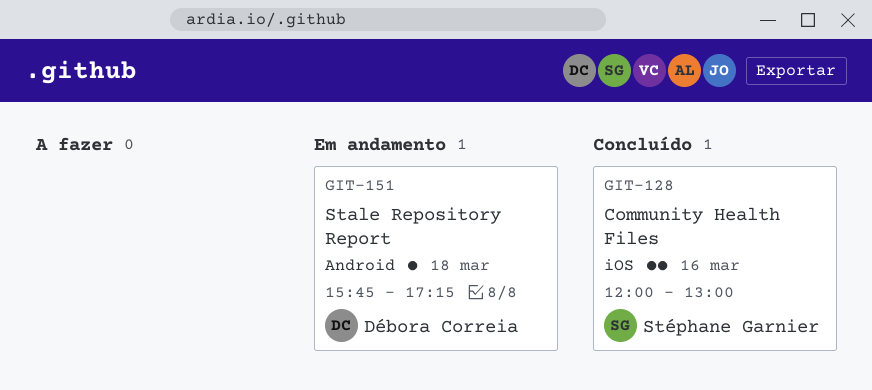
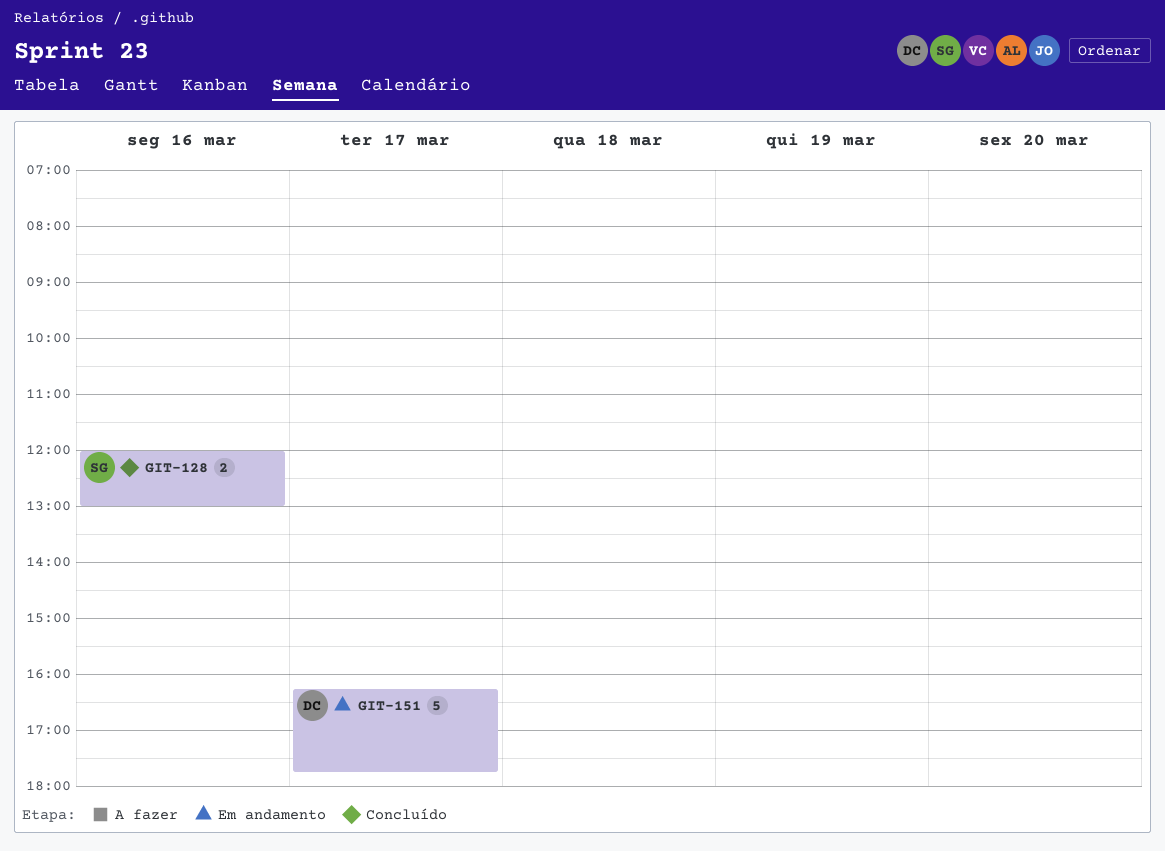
GIT-151, estimate: 1 -> 5
GIT-151, day: Mar 18 -> Mar 17
GIT-151, begins: 15:45 -> 16:15
GIT-151, ends: 17:15 -> 17:45

